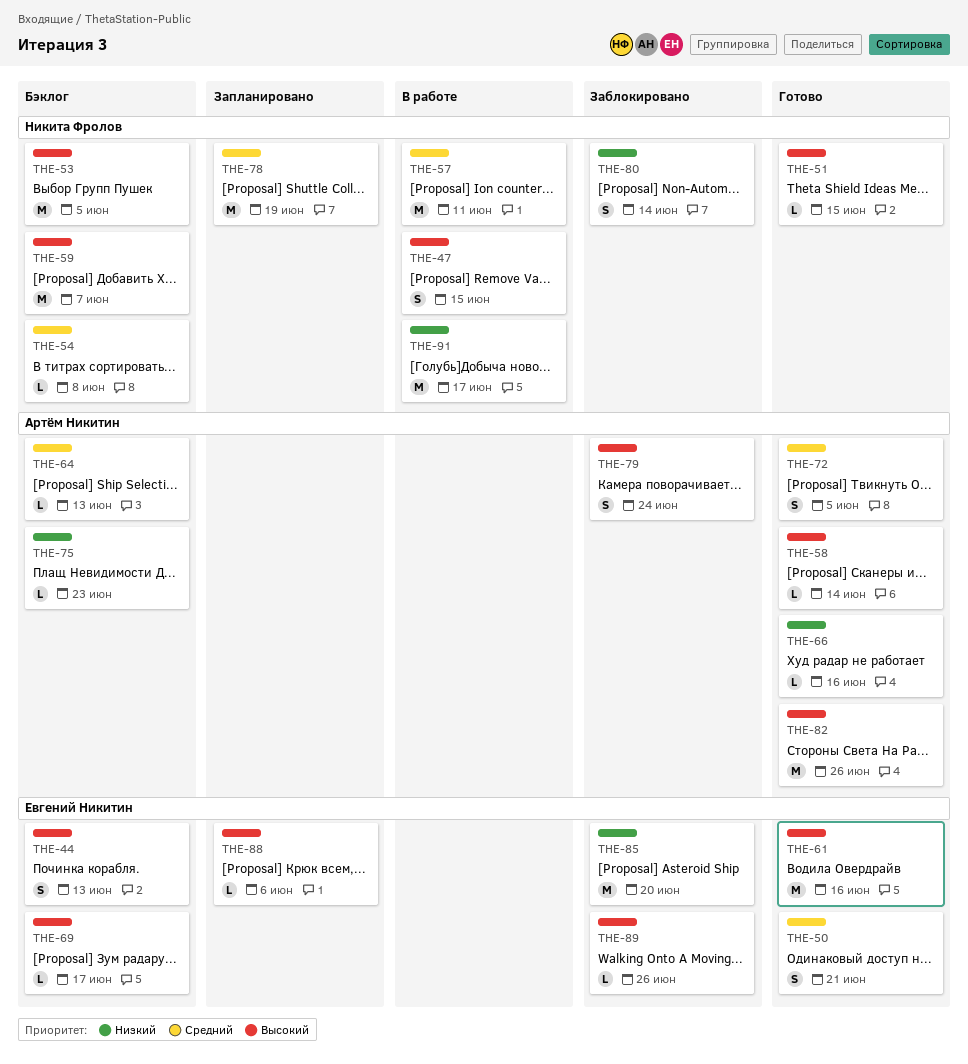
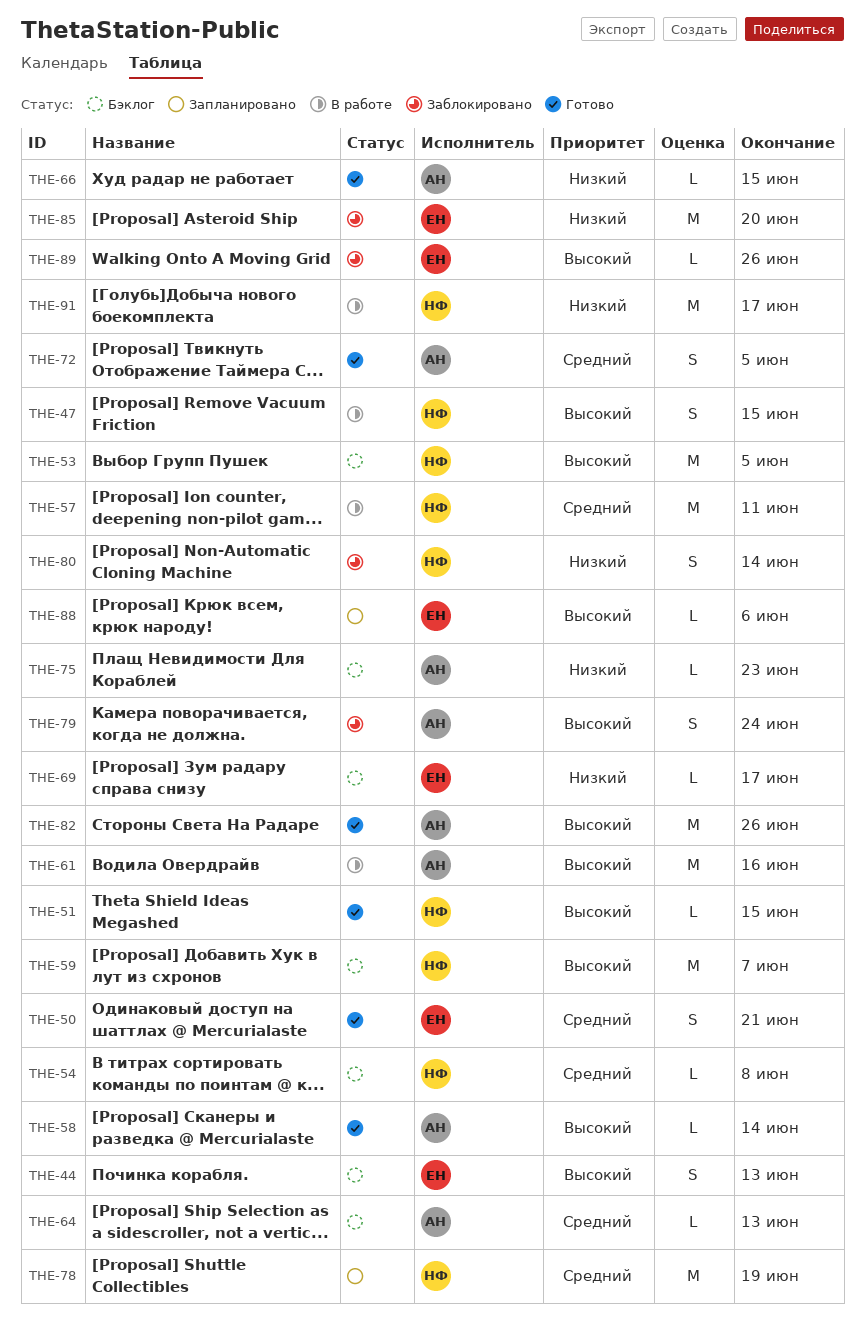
THE-61, status: Готово -> В работе
THE-61, owner: Евгений Никитин -> Артём Никитин
THE-66, due: Jun 16 -> Jun 15
THE-69, priority: Высокий -> Низкий

